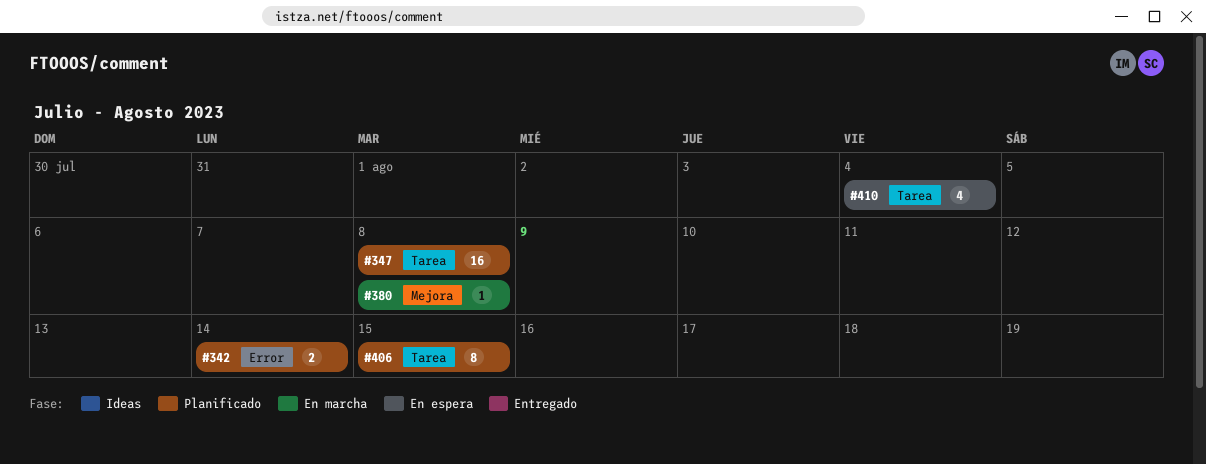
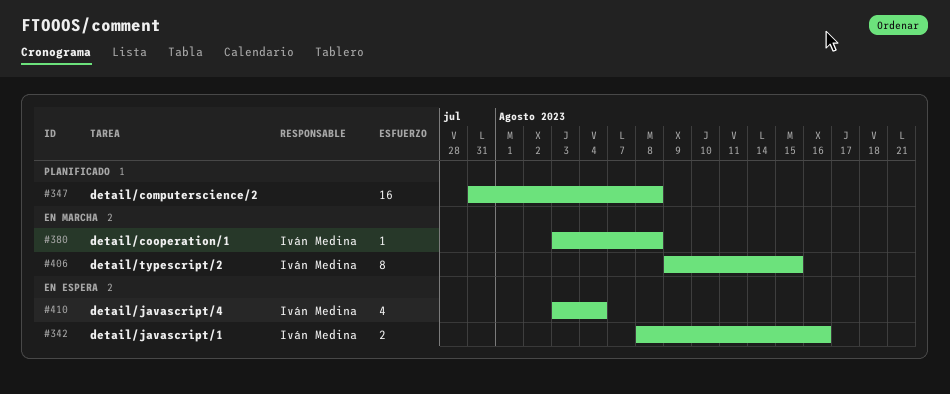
#342, status: Planificado -> En espera
#342, due: Aug 14 -> Aug 16
#406, status: Planificado -> En marcha

